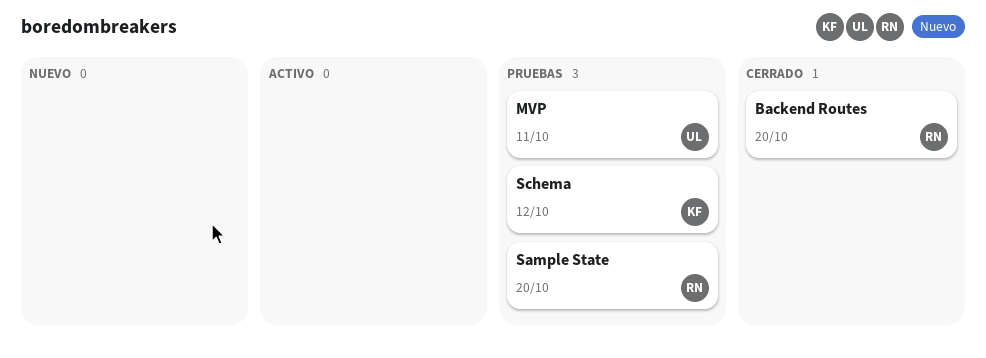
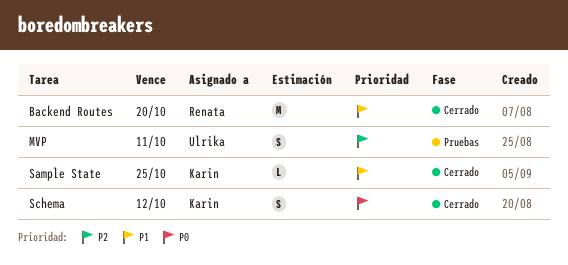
Sample State, status: Pruebas -> Cerrado
Sample State, owner: Renata -> Karin
Sample State, due: Oct 20 -> Oct 25
Schema, status: Pruebas -> Cerrado

